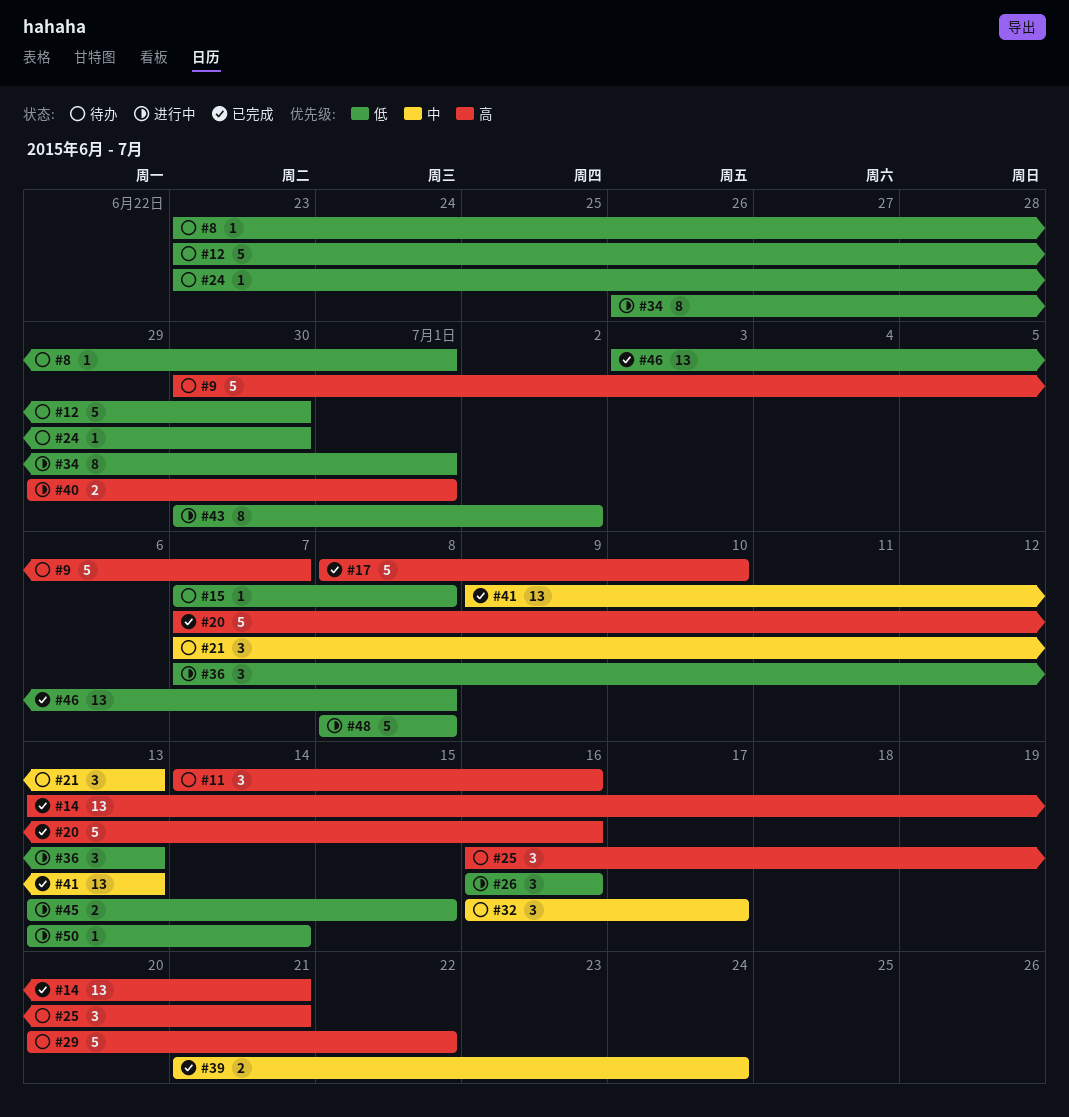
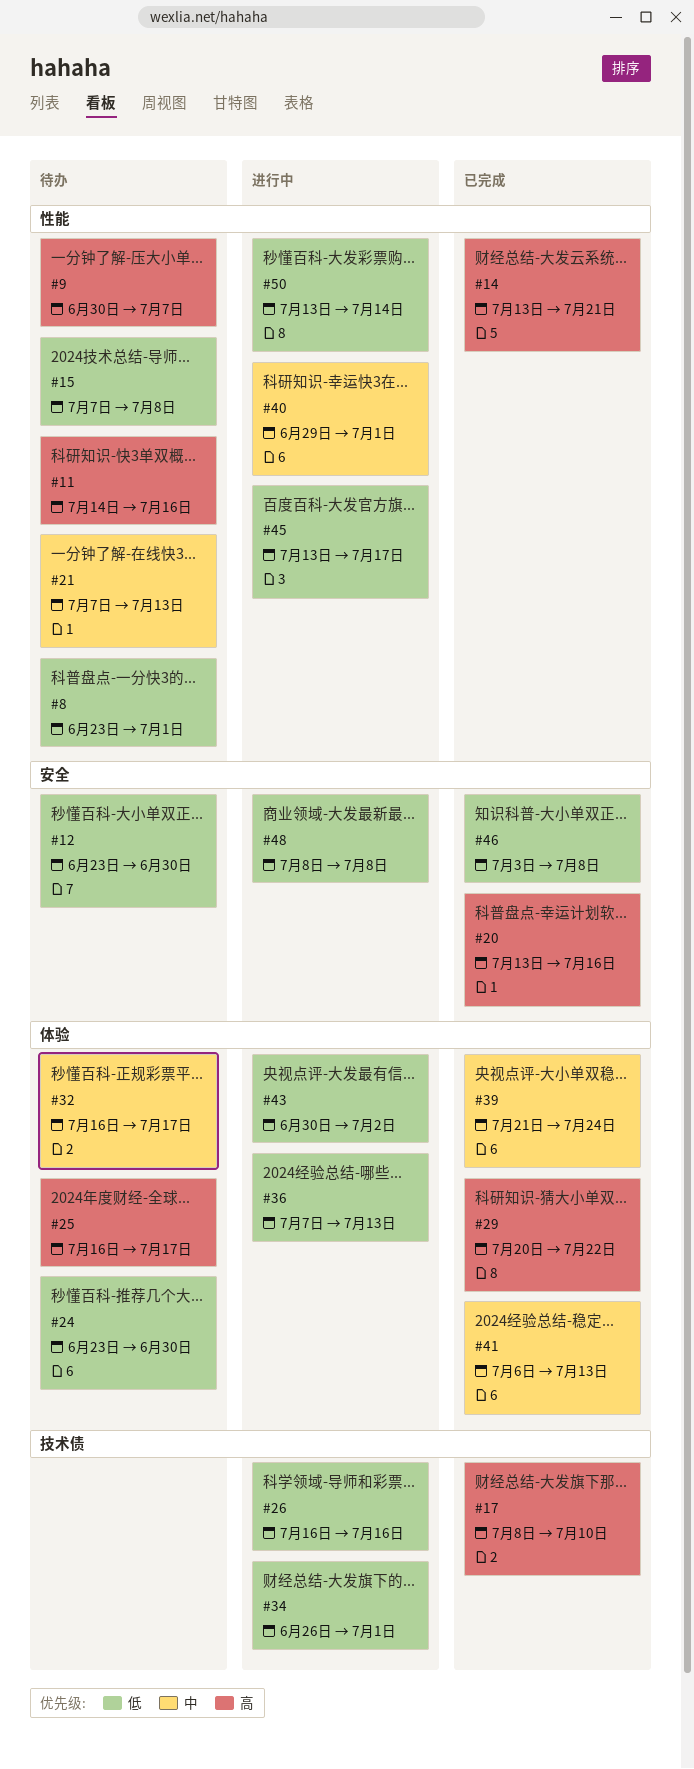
#20, start: Jul 7 -> Jul 13
#25, due: Jul 21 -> Jul 17
#29, status: 待办 -> 已完成
#40, priority: 高 -> 中
#41, start: Jul 9 -> Jul 6
#45, due: Jul 15 -> Jul 17

